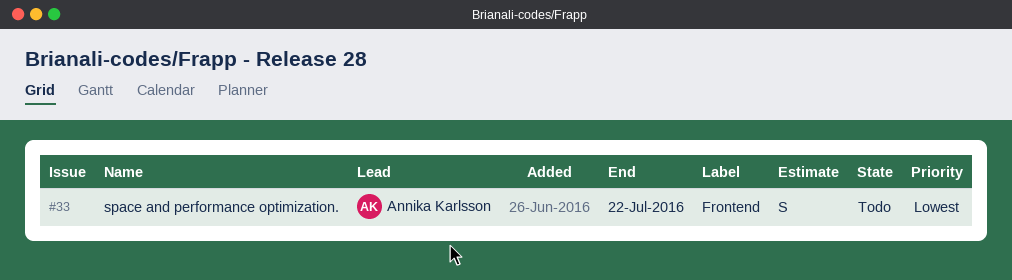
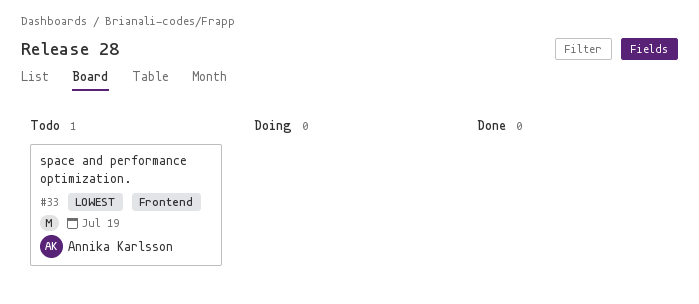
#33, estimate: S -> M
#33, due: Jul 22 -> Jul 19

